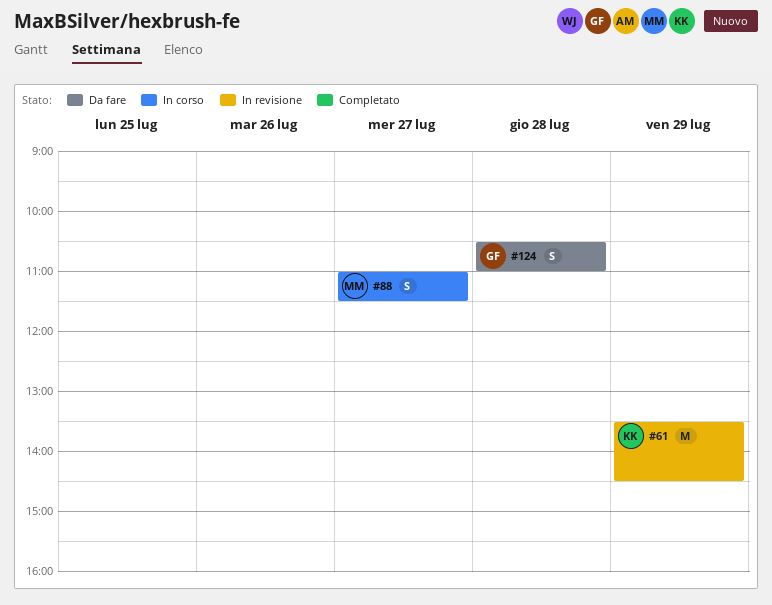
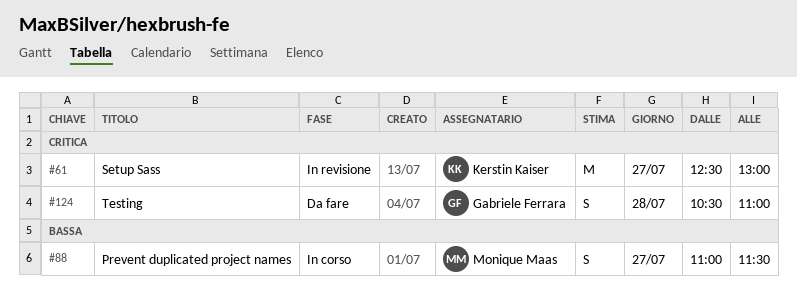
#61, day: Jul 29 -> Jul 27
#61, begins: 13:30 -> 12:30
#61, ends: 14:30 -> 13:00

